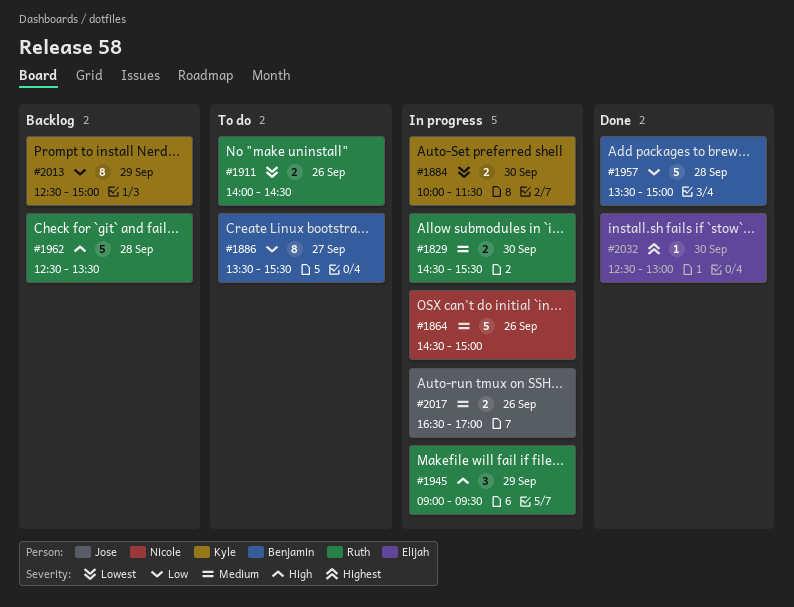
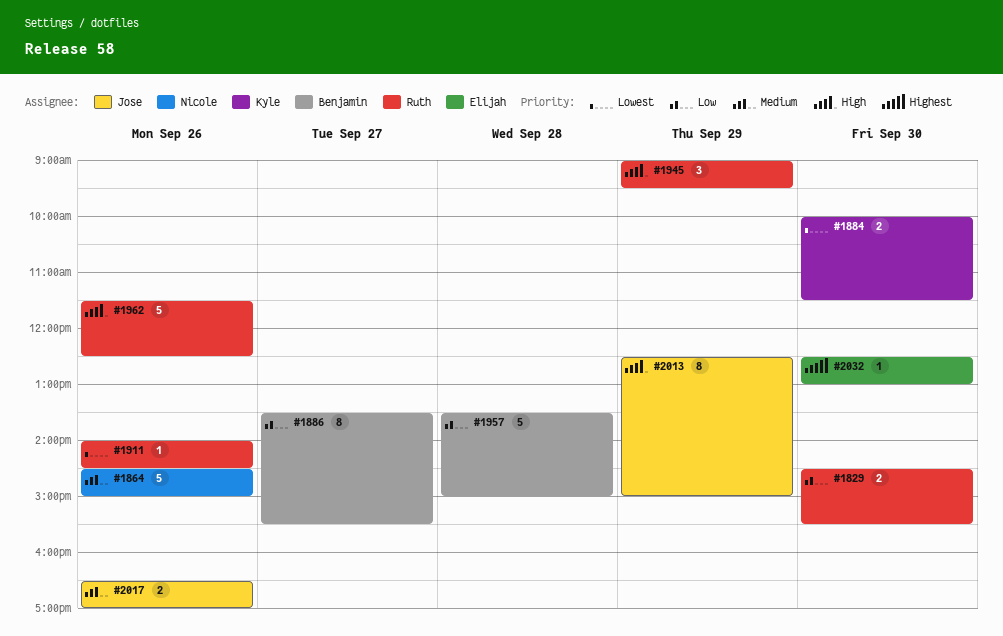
#1829, priority: Medium -> Low
#1911, estimate: 2 -> 1
#1962, day: Sep 28 -> Sep 26
#1962, begins: 12:30 -> 11:30
#1962, ends: 13:30 -> 12:30
#2013, owner: Kyle -> Jose
#2013, priority: Low -> High

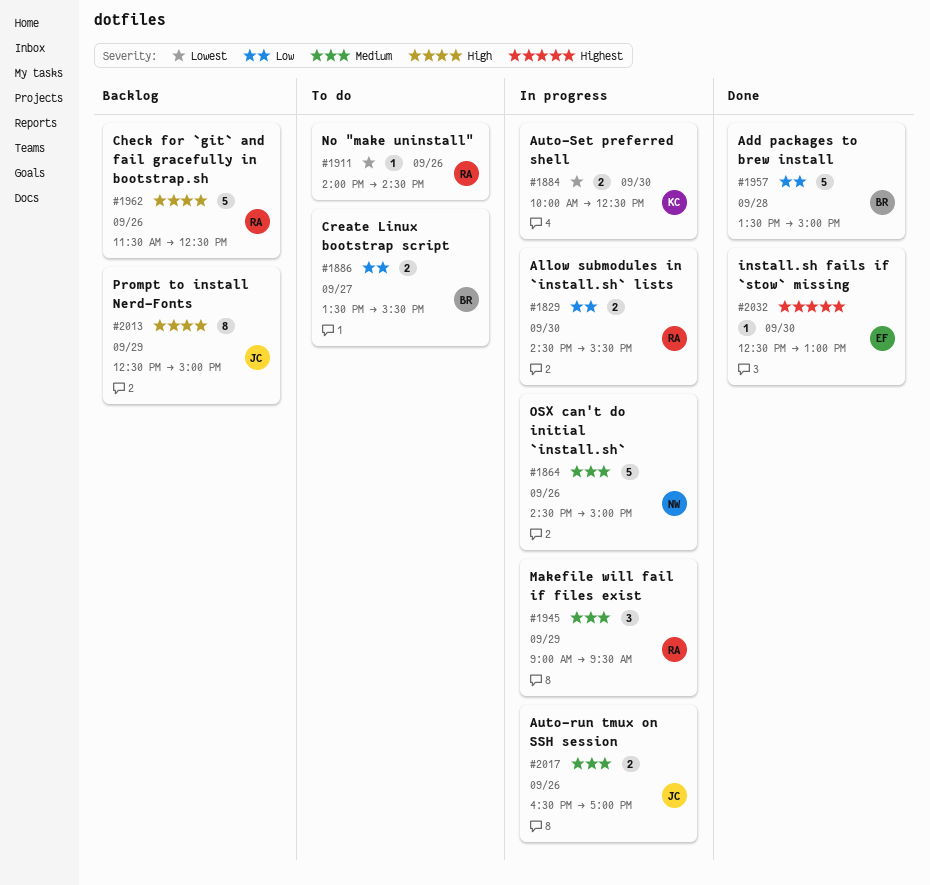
#1884, ends: 11:30 -> 12:30
#1886, estimate: 8 -> 2
#1945, priority: High -> Medium

